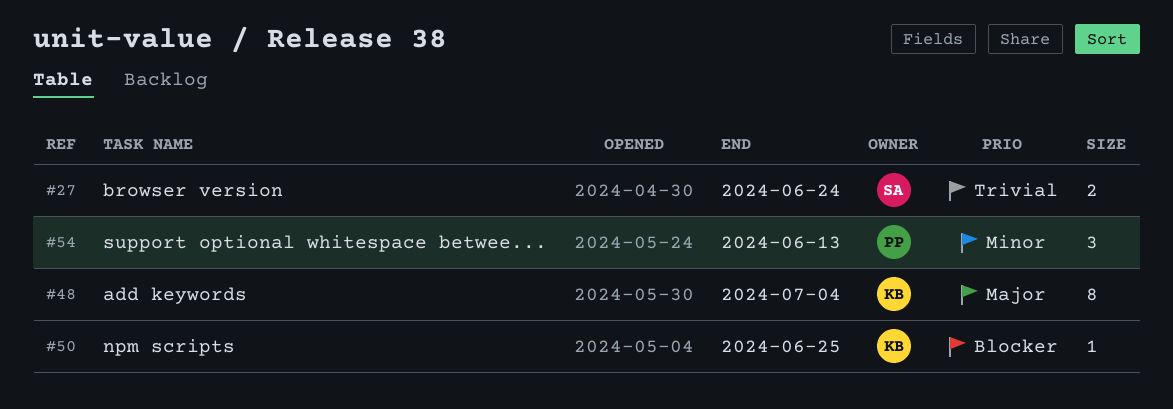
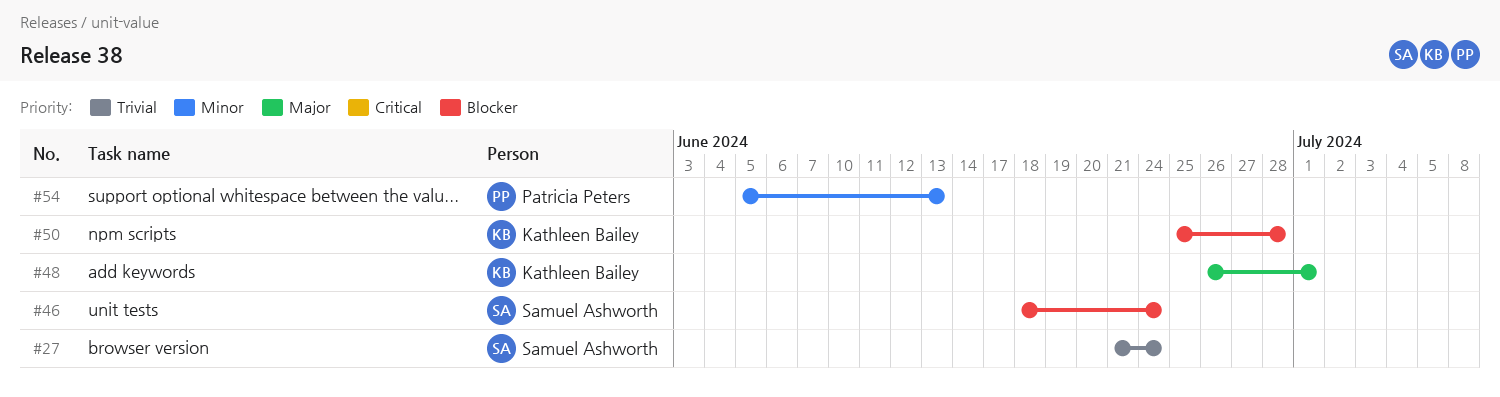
#46: none -> present
#48, due: Jul 4 -> Jul 1
#50, due: Jun 25 -> Jun 28

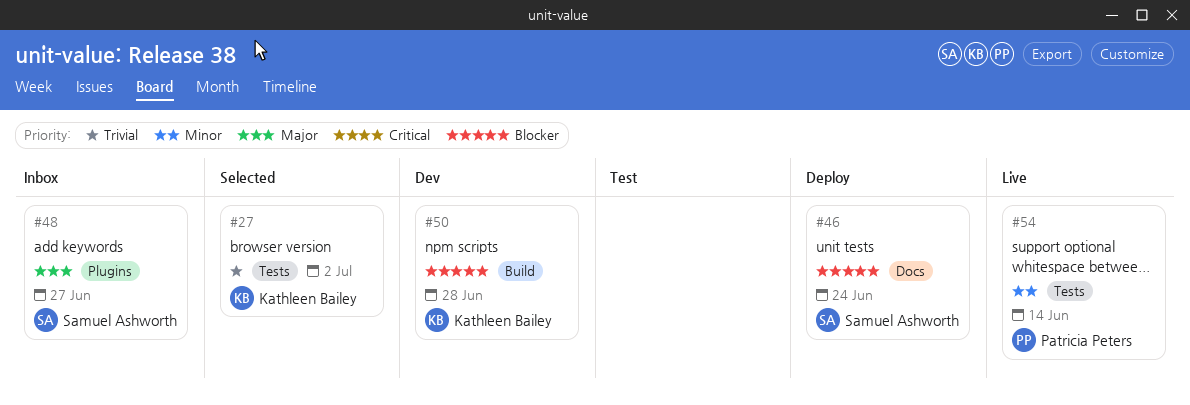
#27, owner: Samuel Ashworth -> Kathleen Bailey
#27, due: Jun 24 -> Jul 2
#48, owner: Kathleen Bailey -> Samuel Ashworth
#48, due: Jul 1 -> Jun 27
#54, due: Jun 13 -> Jun 14

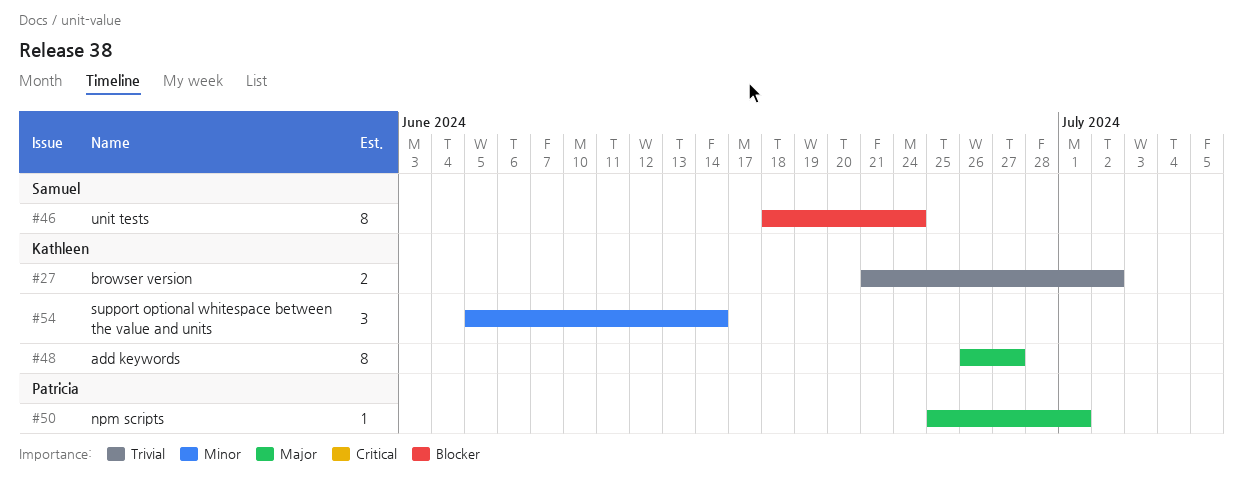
#48, owner: Samuel Ashworth -> Kathleen Bailey
#50, owner: Kathleen Bailey -> Patricia Peters
#50, priority: Blocker -> Major
#50, due: Jun 28 -> Jul 1
#54, owner: Patricia Peters -> Kathleen Bailey

